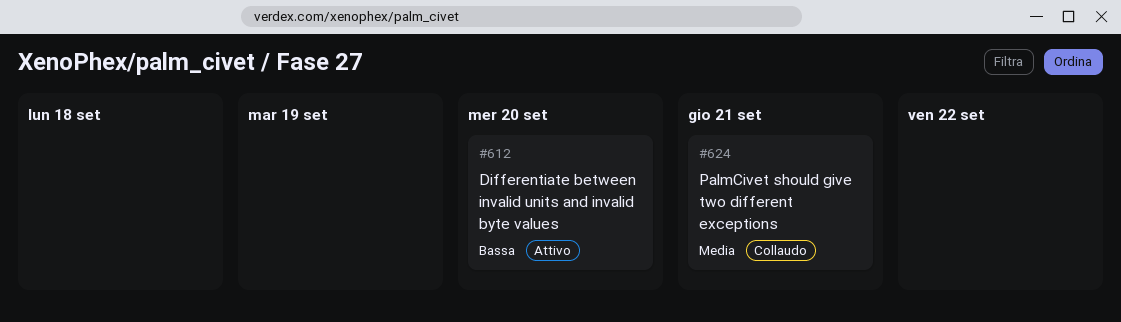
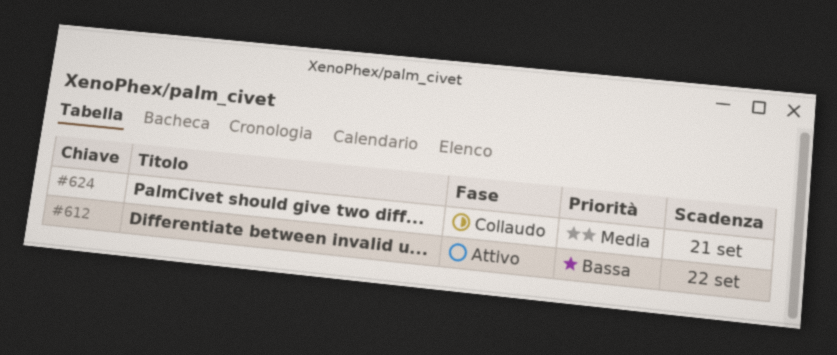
#612, due: Sep 20 -> Sep 22

